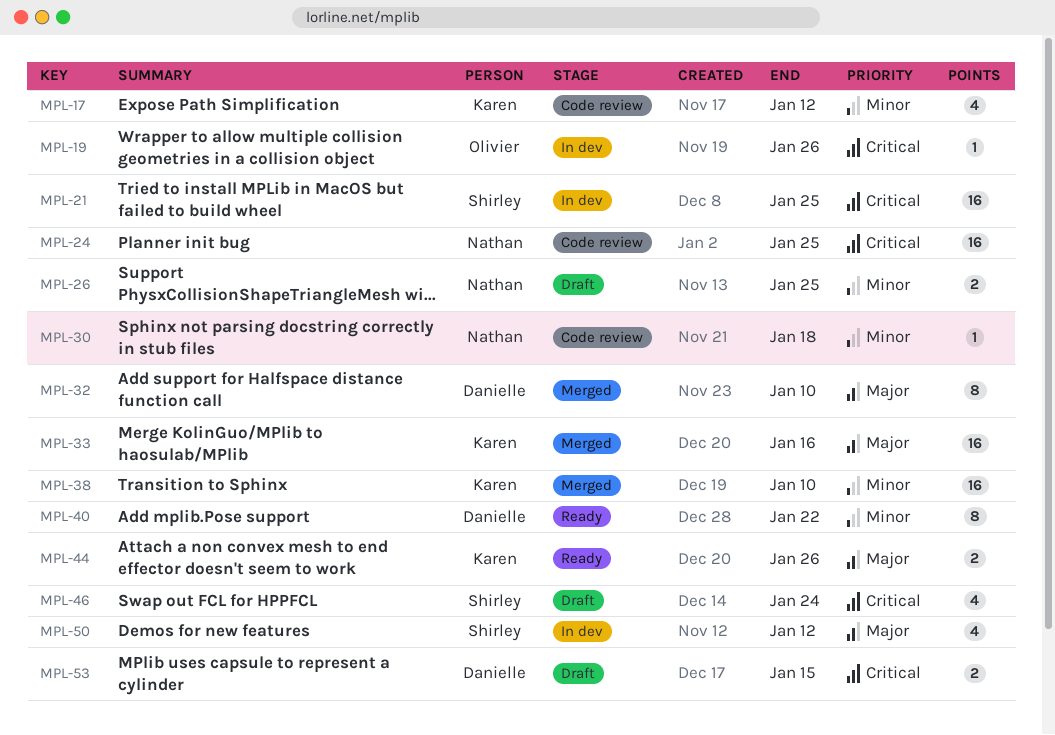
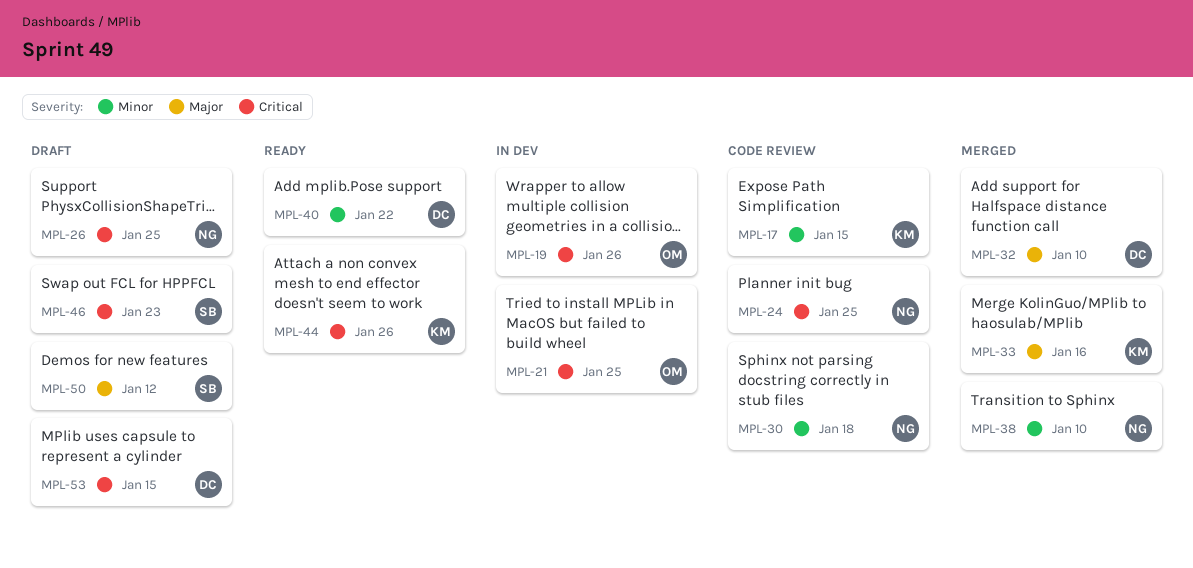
MPL-17, due: Jan 12 -> Jan 15
MPL-21, owner: Shirley -> Olivier
MPL-26, priority: Minor -> Critical
MPL-38, owner: Karen -> Nathan
MPL-44, priority: Major -> Critical
MPL-46, due: Jan 24 -> Jan 23
MPL-50, status: In dev -> Draft

